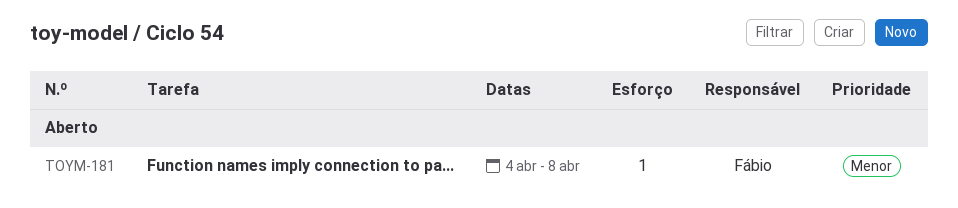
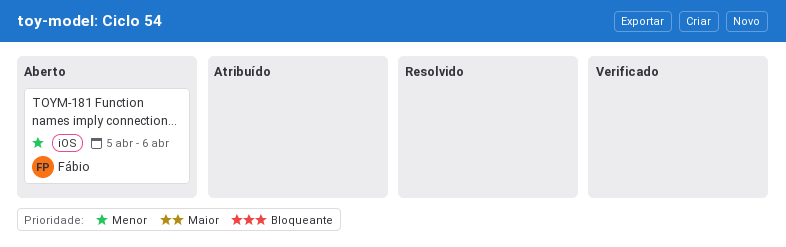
TOYM-181, start: Apr 4 -> Apr 5
TOYM-181, due: Apr 8 -> Apr 6

